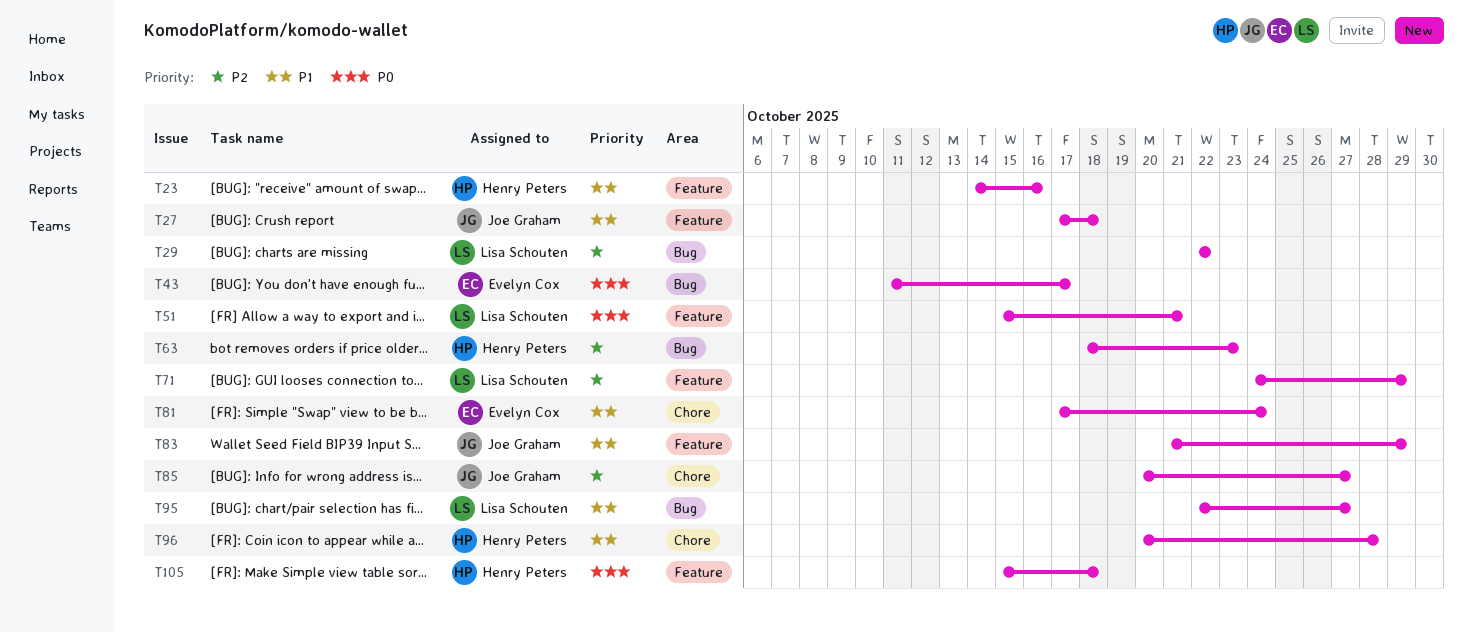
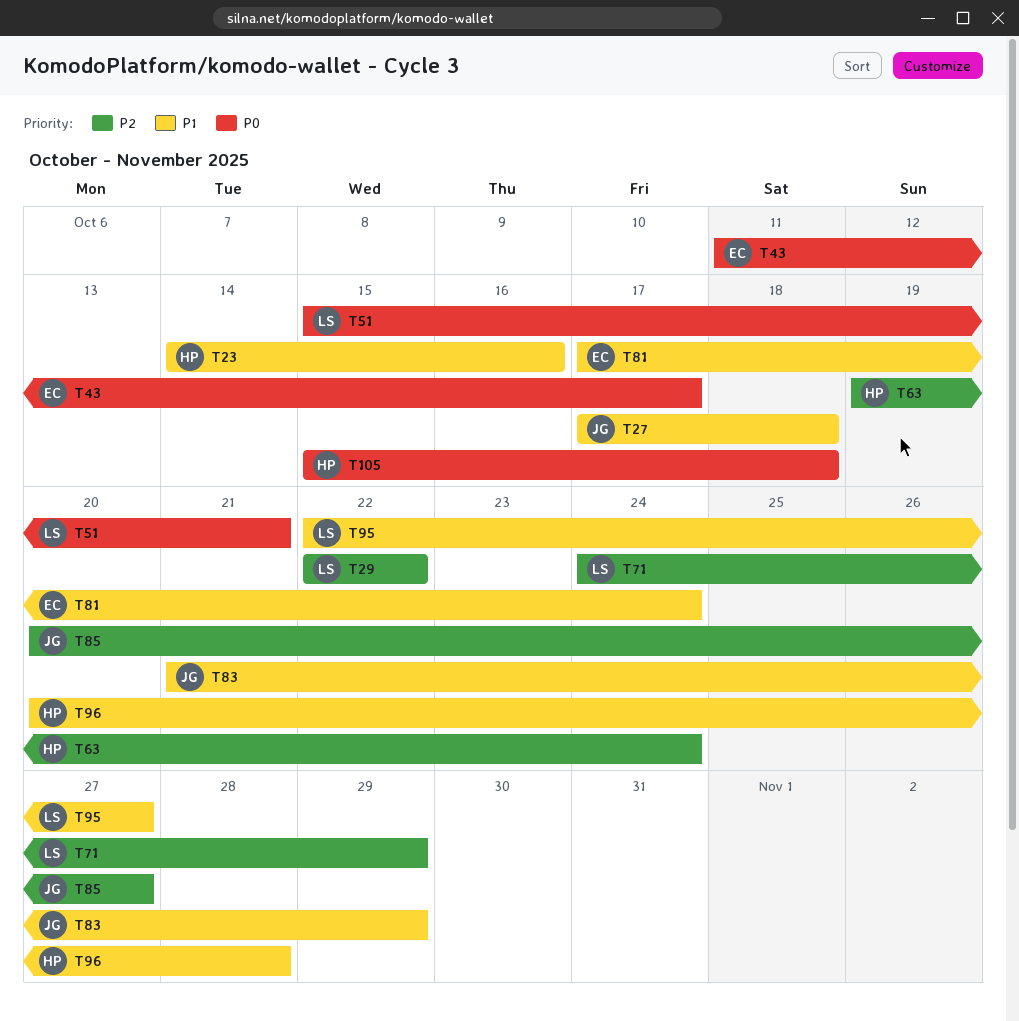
T63, start: Oct 18 -> Oct 19
T63, due: Oct 23 -> Oct 24

